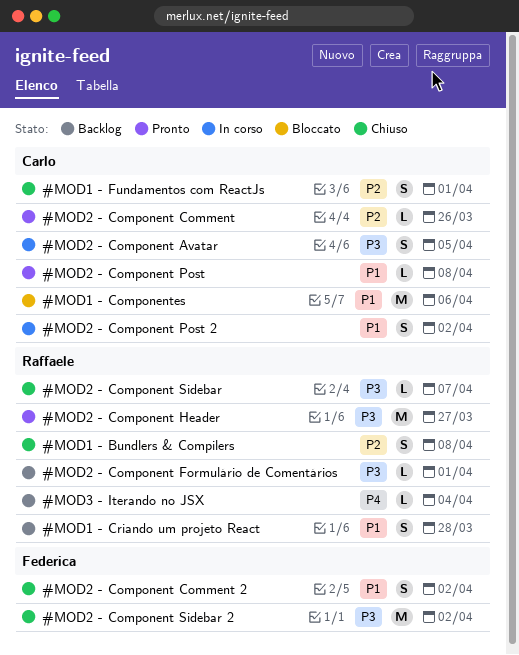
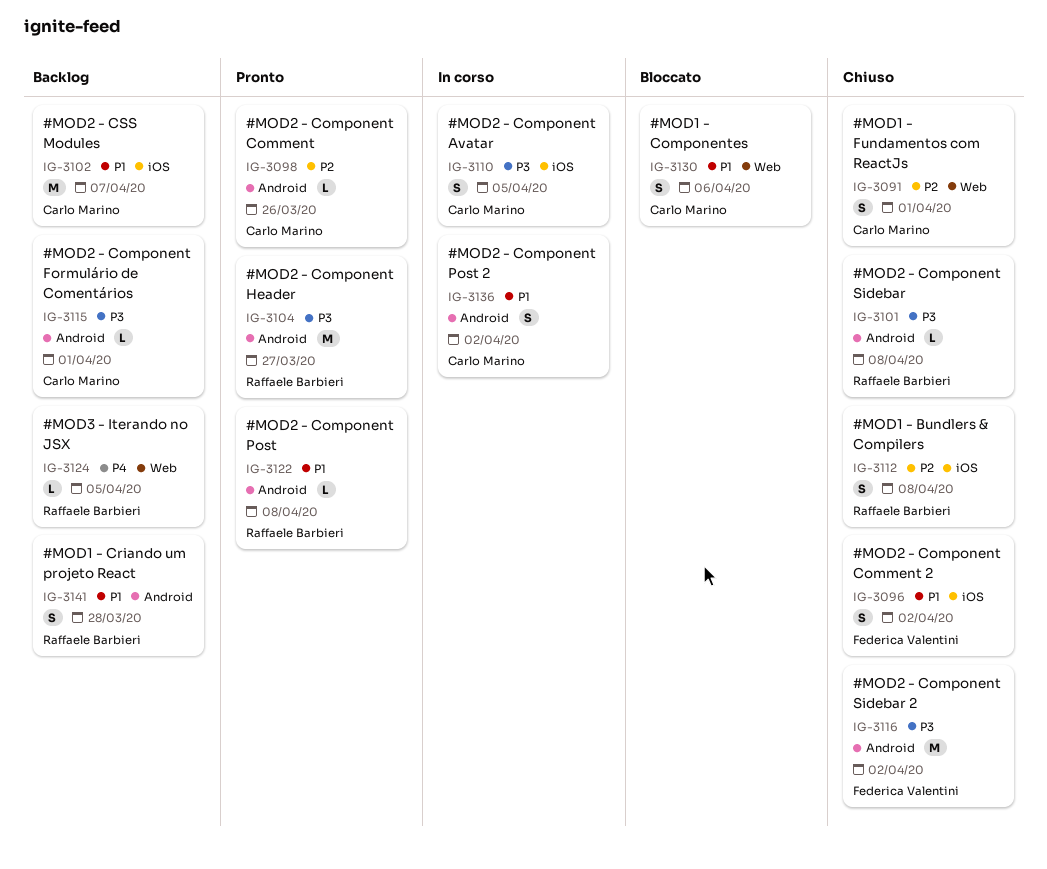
#MOD1 - Componentes, estimate: M -> S
#MOD2 - Component Formulário de Comentários, owner: Raffaele Barbieri -> Carlo Marino
#MOD2 - Component Post, owner: Carlo Marino -> Raffaele Barbieri
#MOD2 - Component Sidebar, due: Apr 7 -> Apr 8
#MOD2 - CSS Modules: none -> present
#MOD3 - Iterando no JSX, due: Apr 4 -> Apr 5

